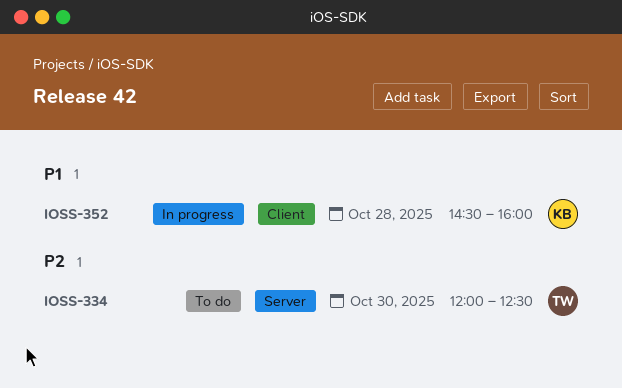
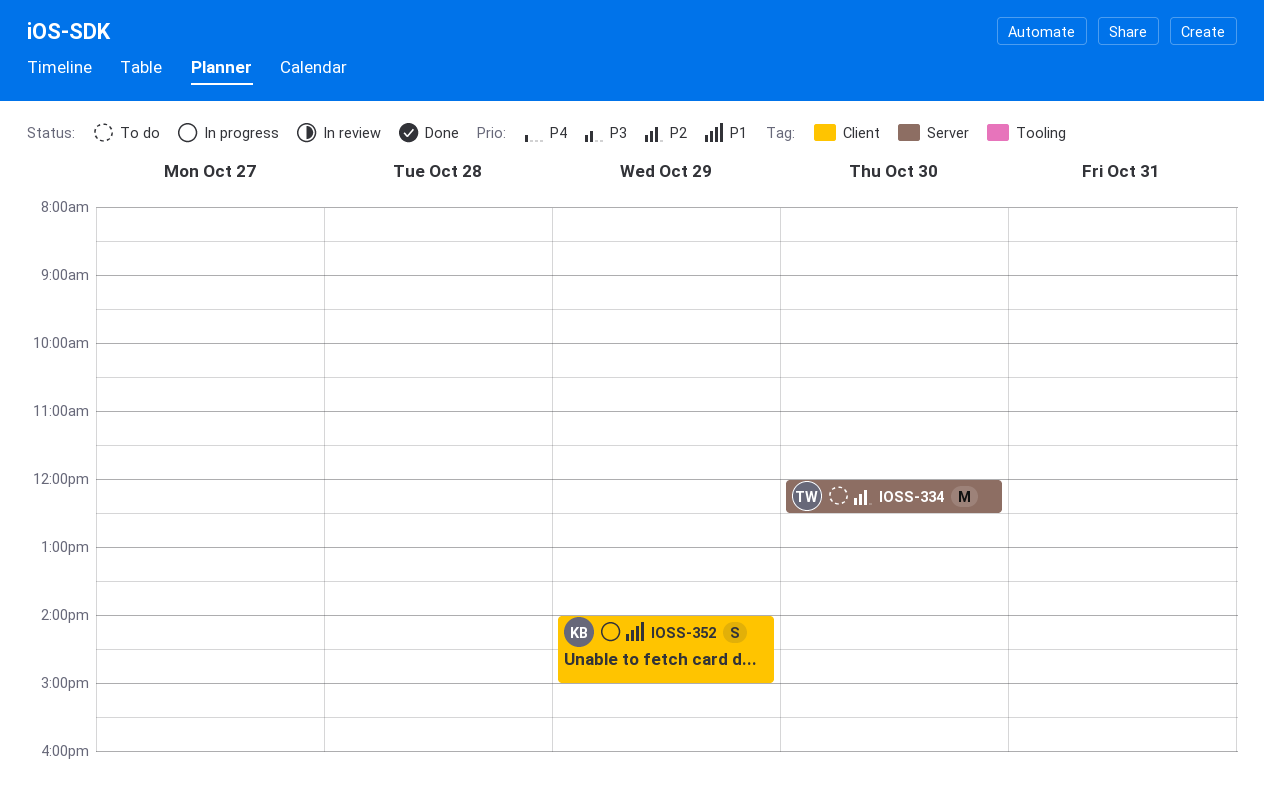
IOSS-352, day: Oct 28 -> Oct 29
IOSS-352, begins: 14:30 -> 14:00
IOSS-352, ends: 16:00 -> 15:00

